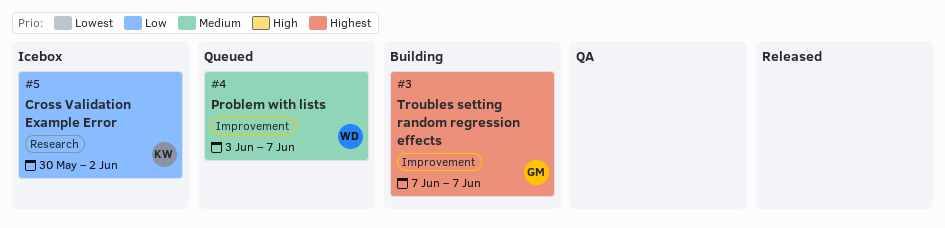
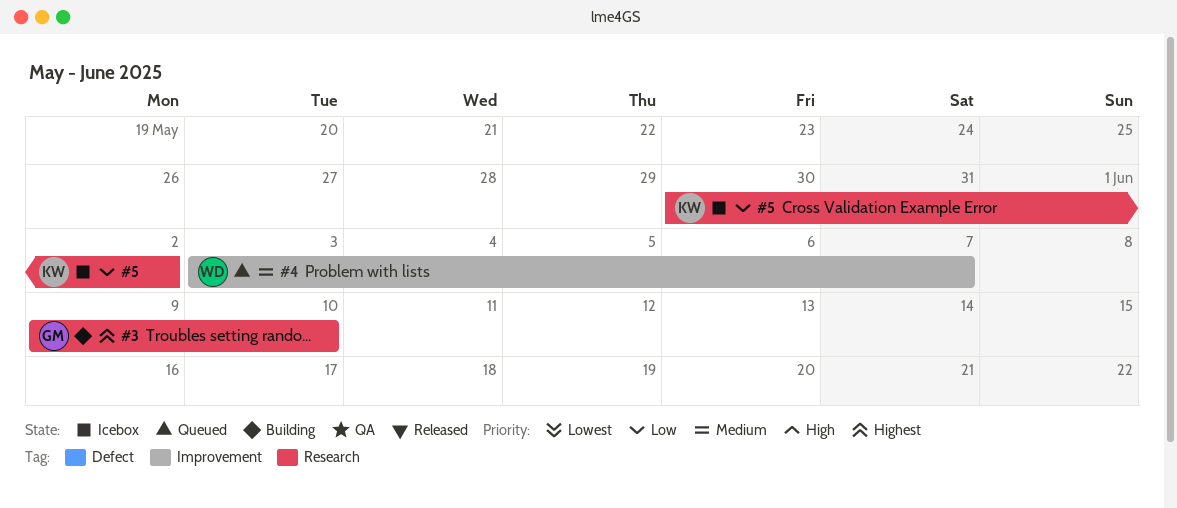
#3, label: Improvement -> Research
#3, start: Jun 7 -> Jun 9
#3, due: Jun 7 -> Jun 10

